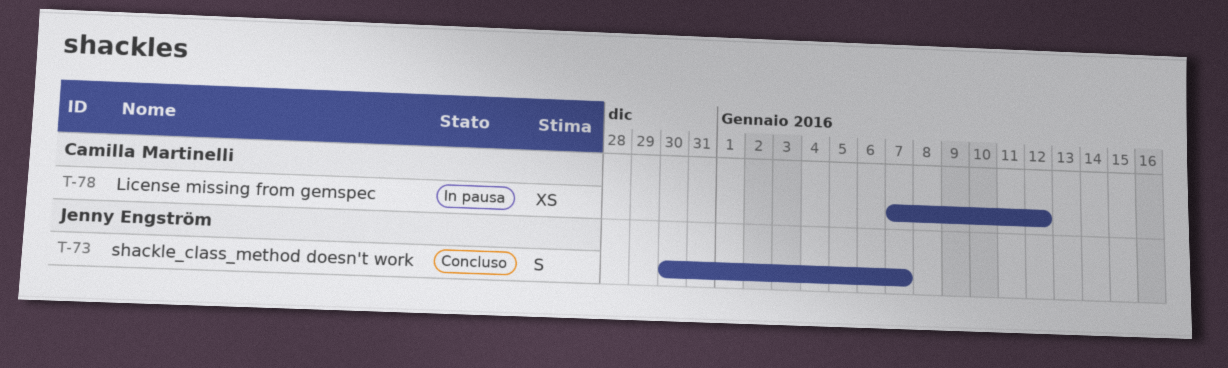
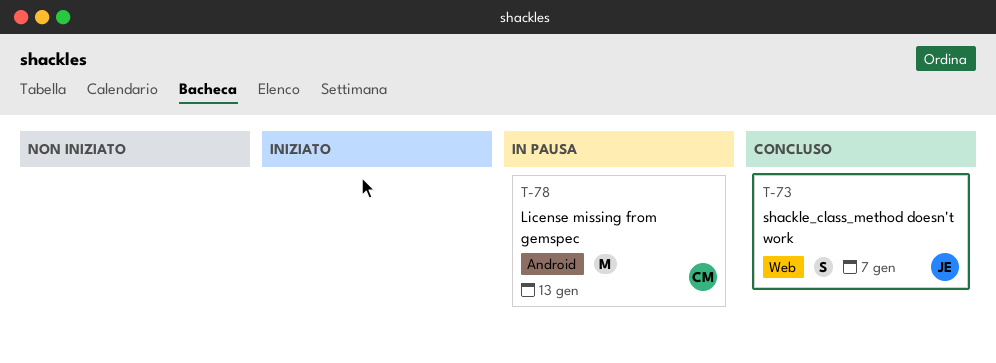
T-78, estimate: XS -> M
T-78, due: Jan 12 -> Jan 13

